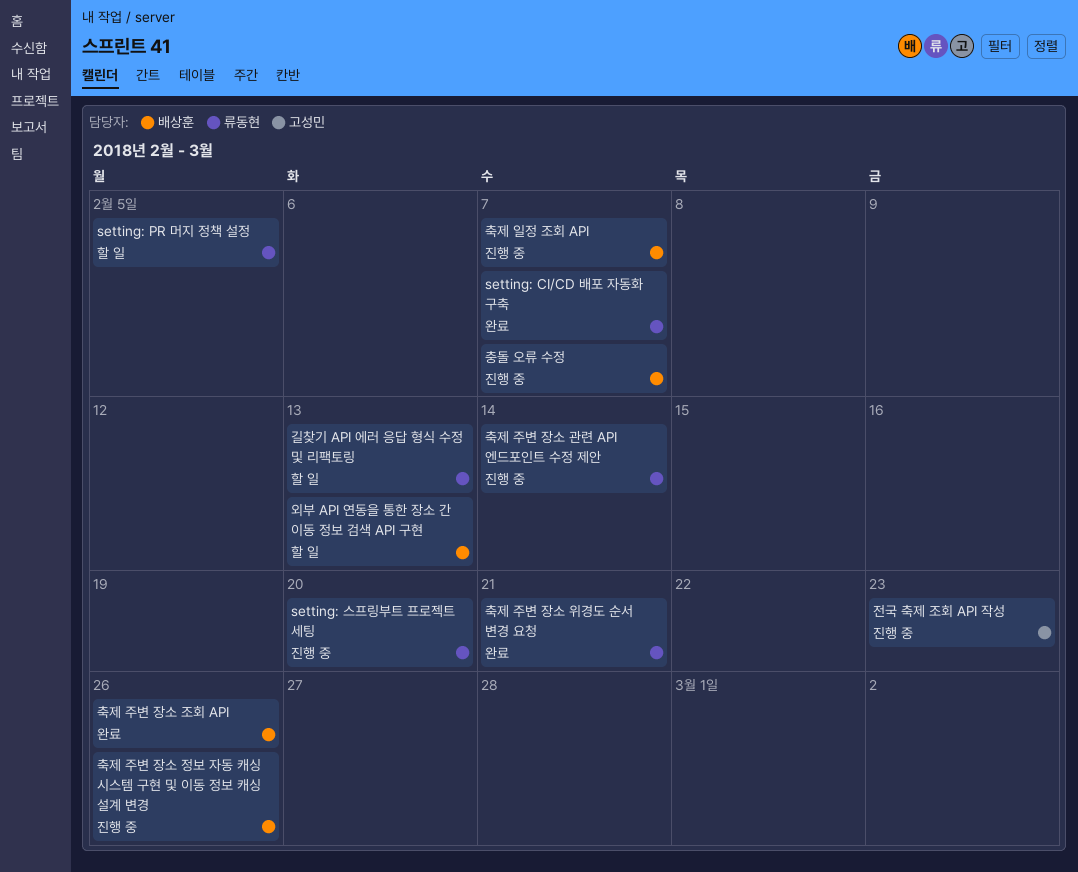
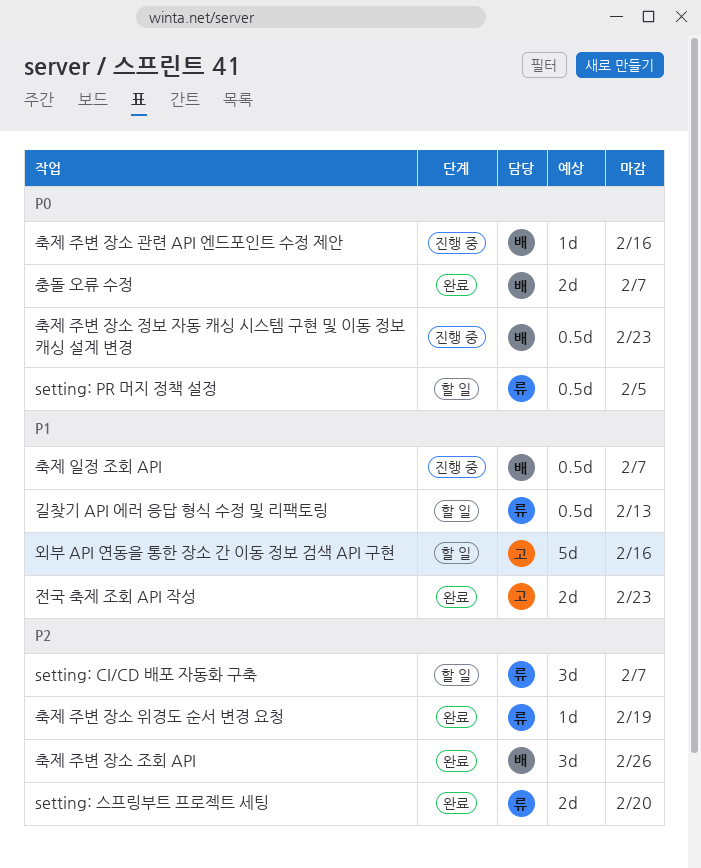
setting: CI/CD 배포 자동화 구축, status: 완료 -> 할 일
setting: 스프링부트 프로젝트 세팅, status: 진행 중 -> 완료
외부 API 연동을 통한 장소 간 이동 정보 검색 API 구현, owner: 배상훈 -> 고성민
외부 API 연동을 통한 장소 간 이동 정보 검색 API 구현, due: Feb 13 -> Feb 16
전국 축제 조회 API 작성, status: 진행 중 -> 완료
축제 주변 장소 관련 API 엔드포인트 수정 제안, owner: 류동현 -> 배상훈
축제 주변 장소 관련 API 엔드포인트 수정 제안, due: Feb 14 -> Feb 16
축제 주변 장소 위경도 순서 변경 요청, due: Feb 21 -> Feb 19
축제 주변 장소 정보 자동 캐싱 시스템 구현 및 이동 정보 캐싱 설계 변경, due: Feb 26 -> Feb 23
충돌 오류 수정, status: 진행 중 -> 완료

